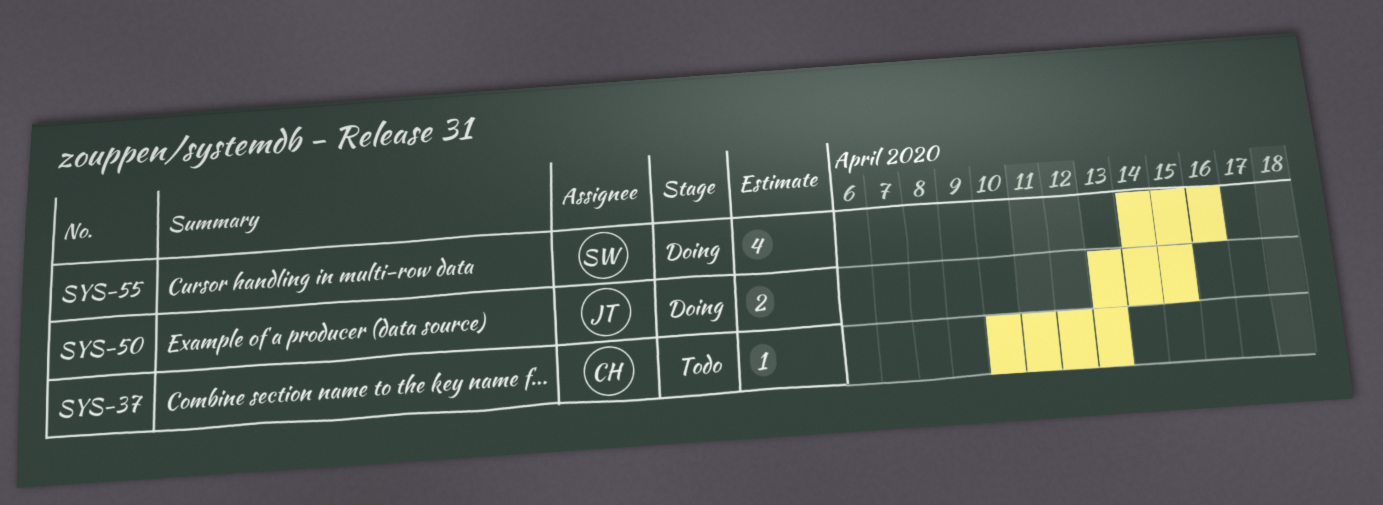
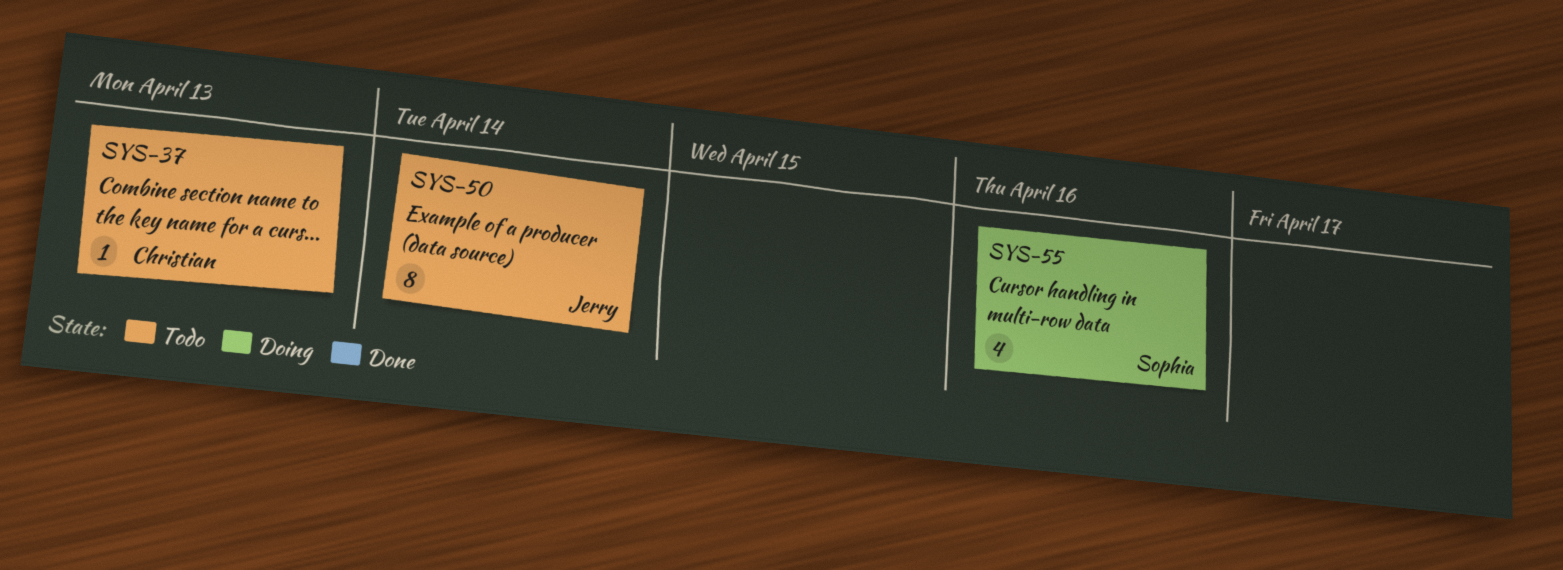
SYS-50, status: Doing -> Todo
SYS-50, estimate: 2 -> 8
SYS-50, due: Apr 15 -> Apr 14

